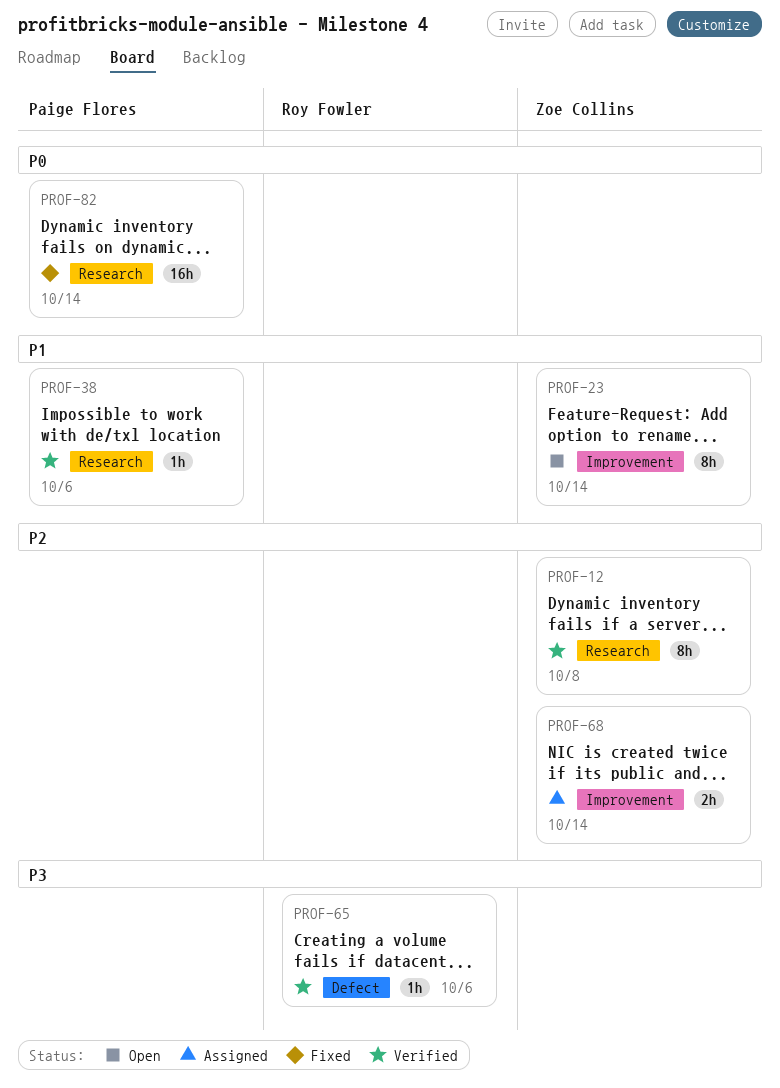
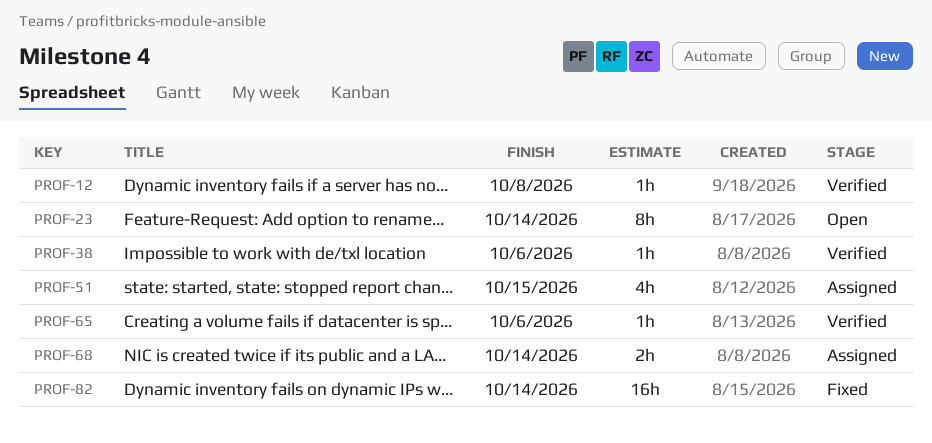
PROF-12, estimate: 8h -> 1h
PROF-51: none -> present

